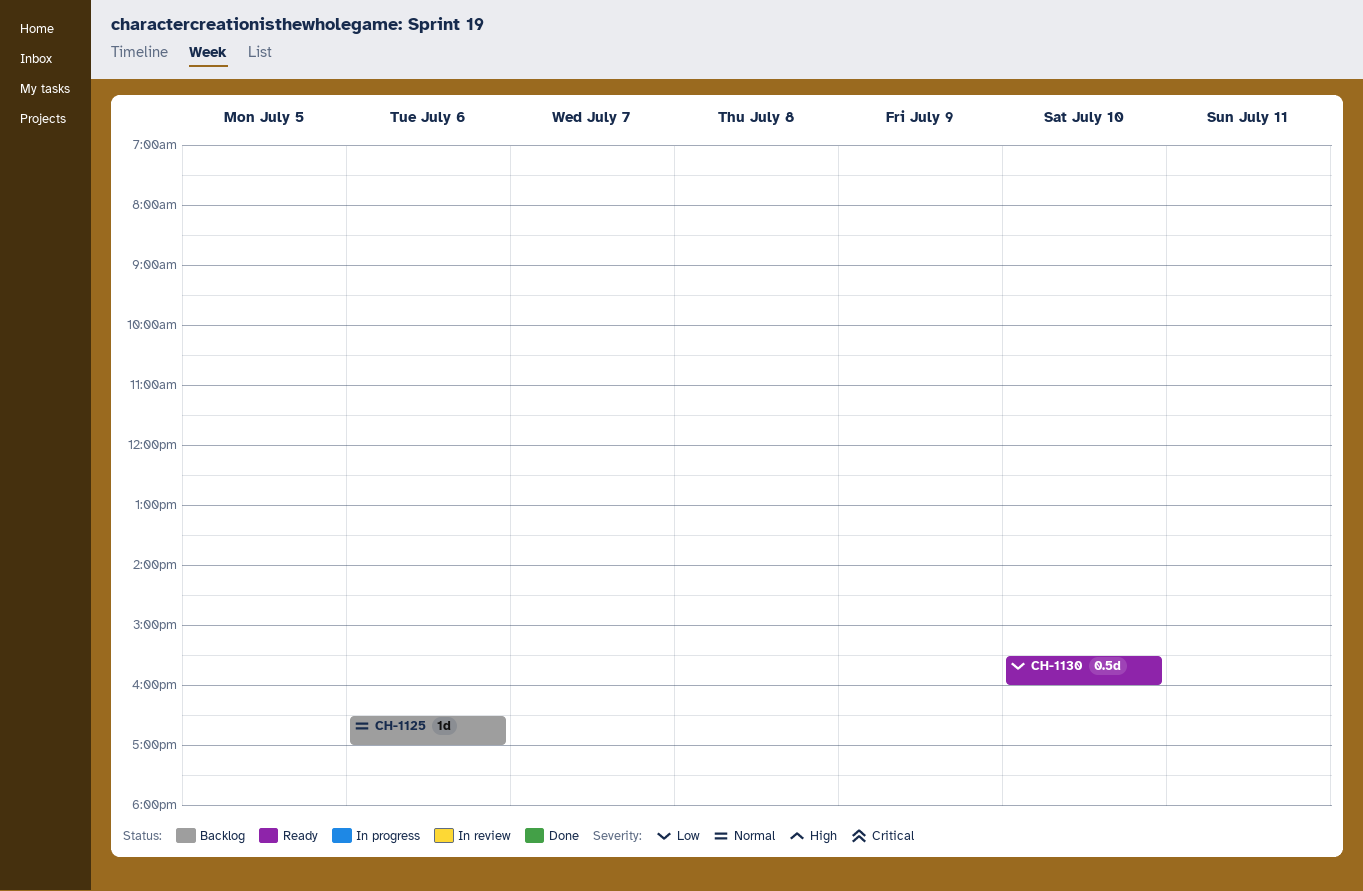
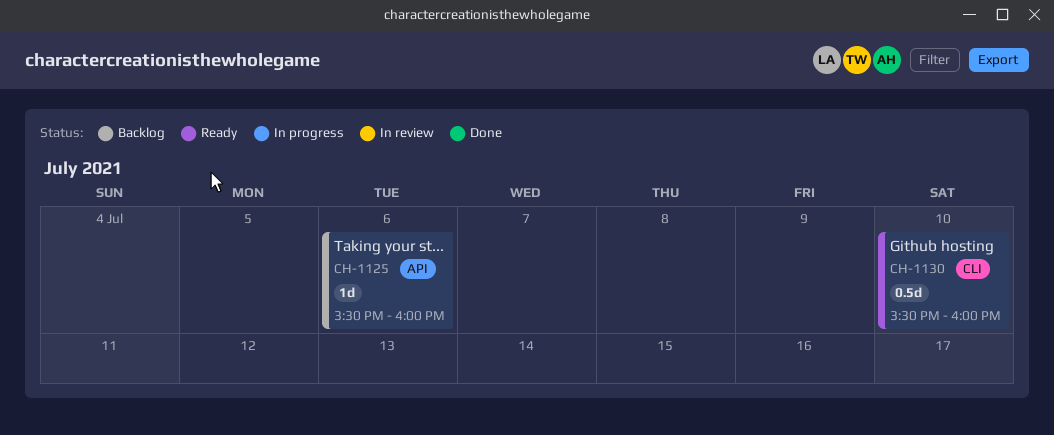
CH-1125, begins: 16:30 -> 15:30
CH-1125, ends: 17:00 -> 16:00

